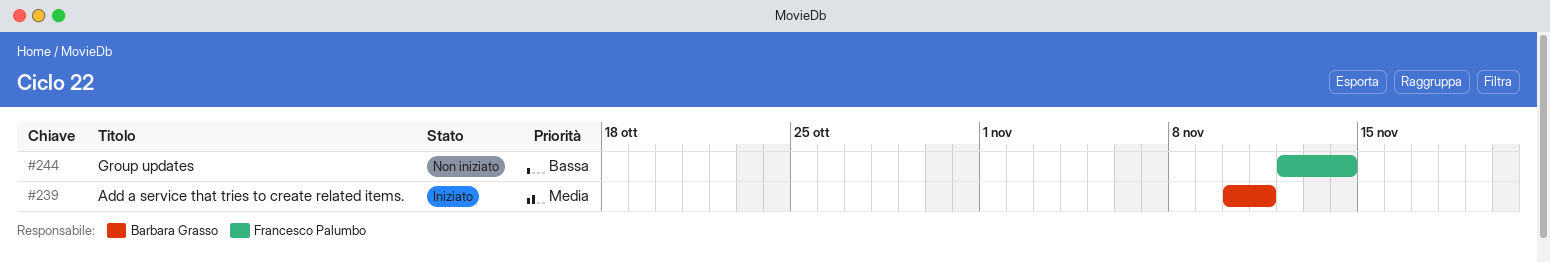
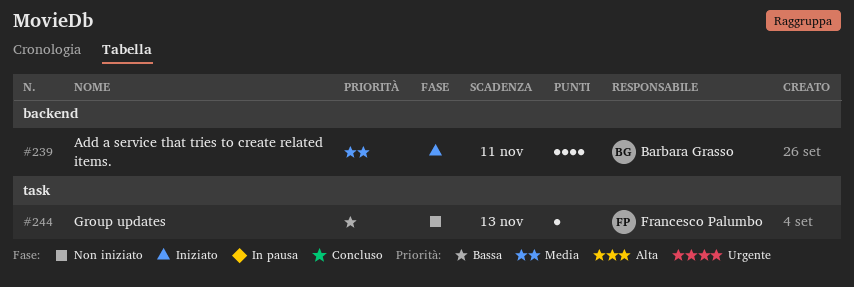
#244, due: Nov 14 -> Nov 13

